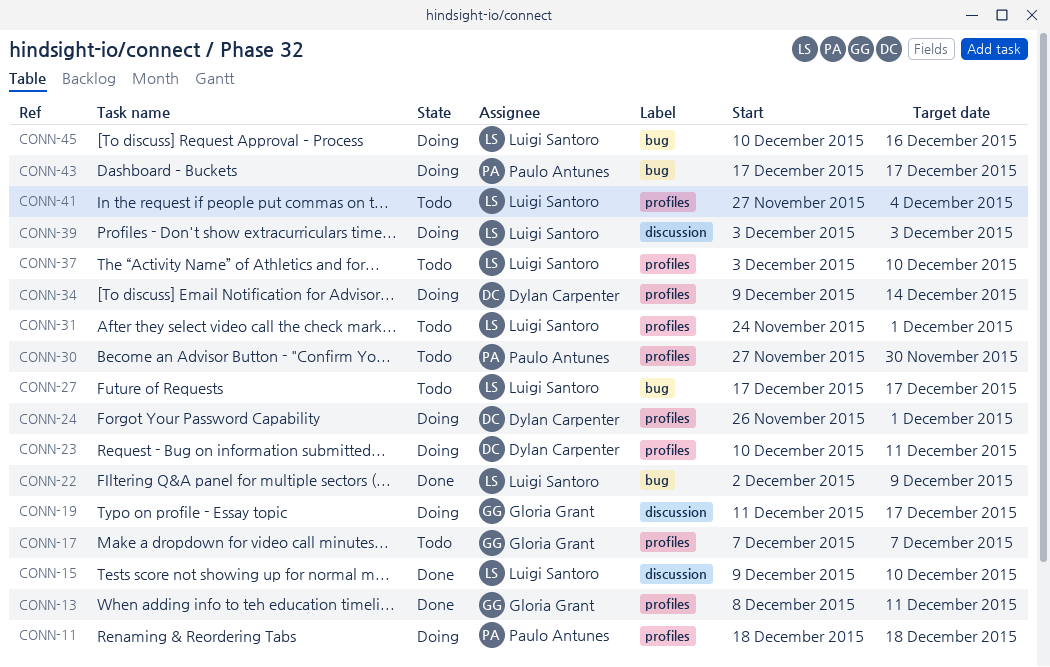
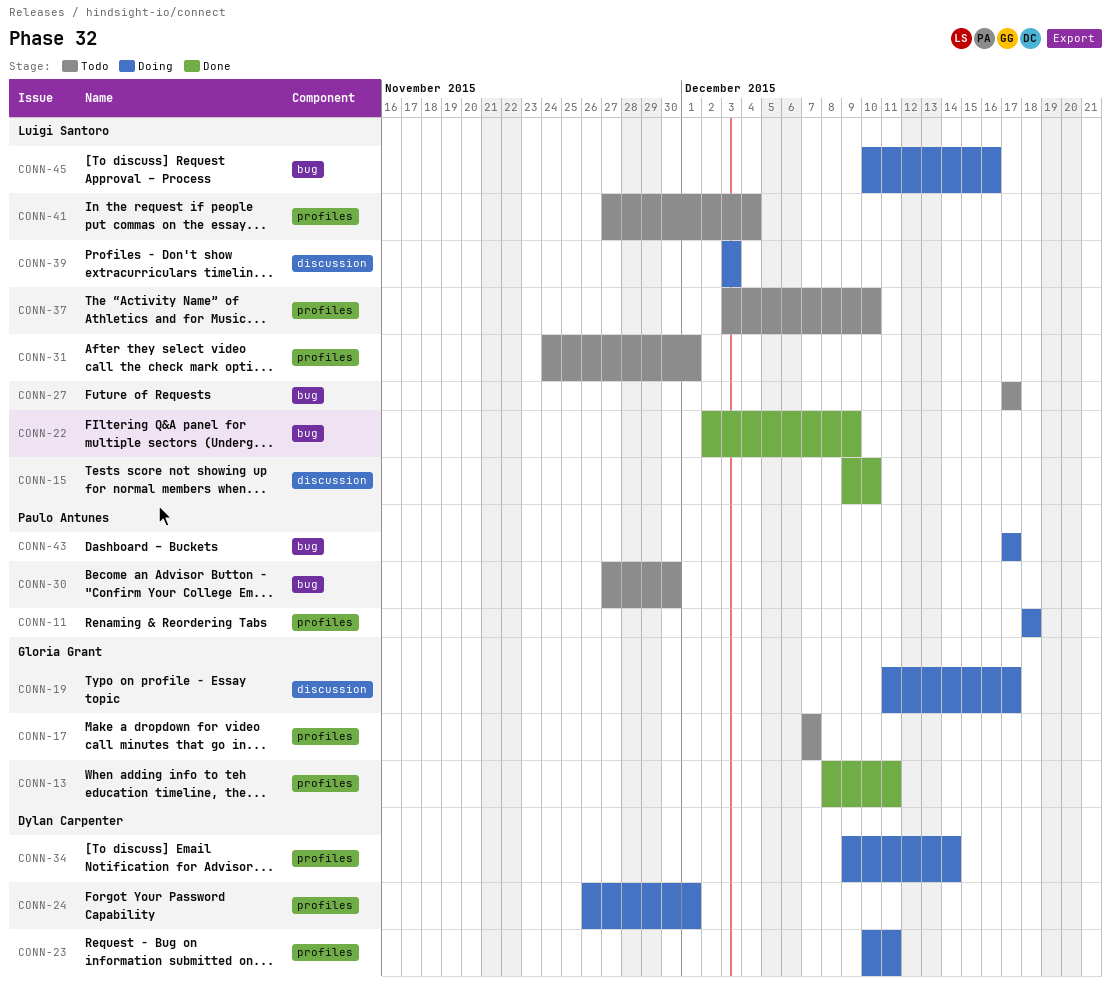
CONN-30, label: profiles -> bug

